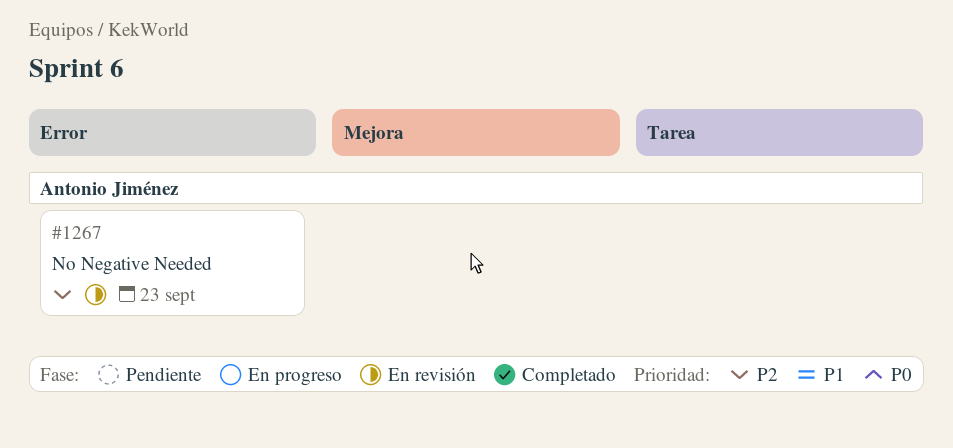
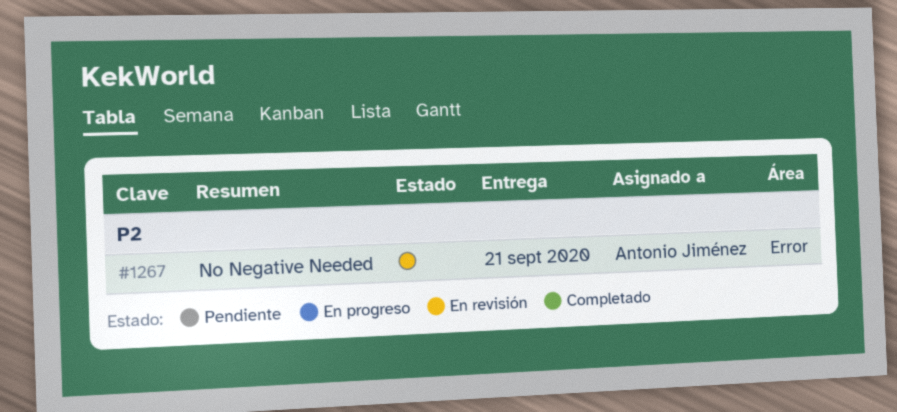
#1267, due: Sep 23 -> Sep 21

